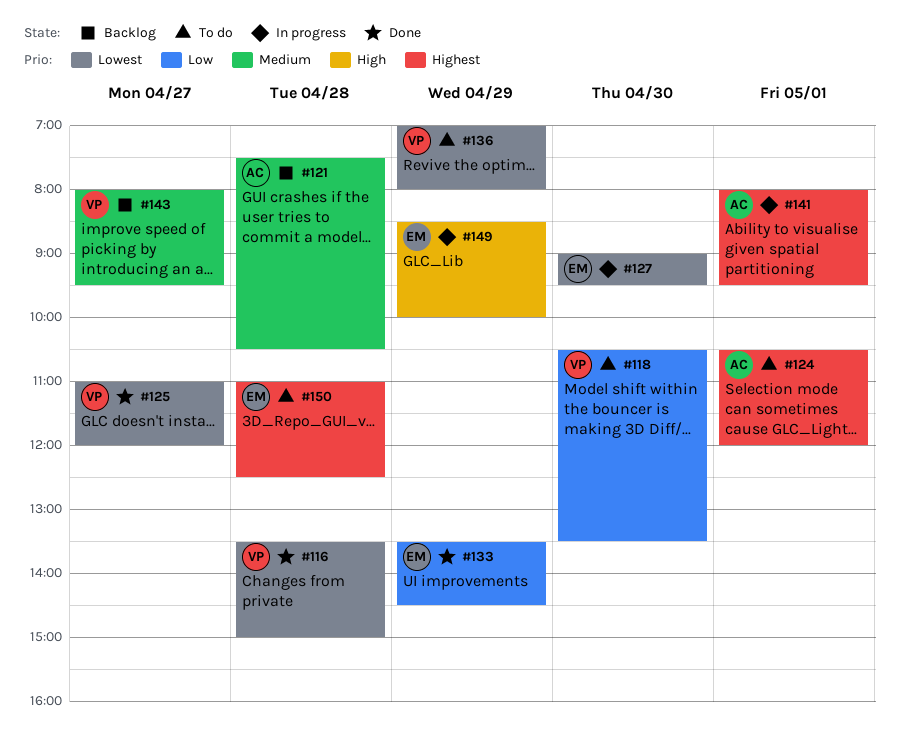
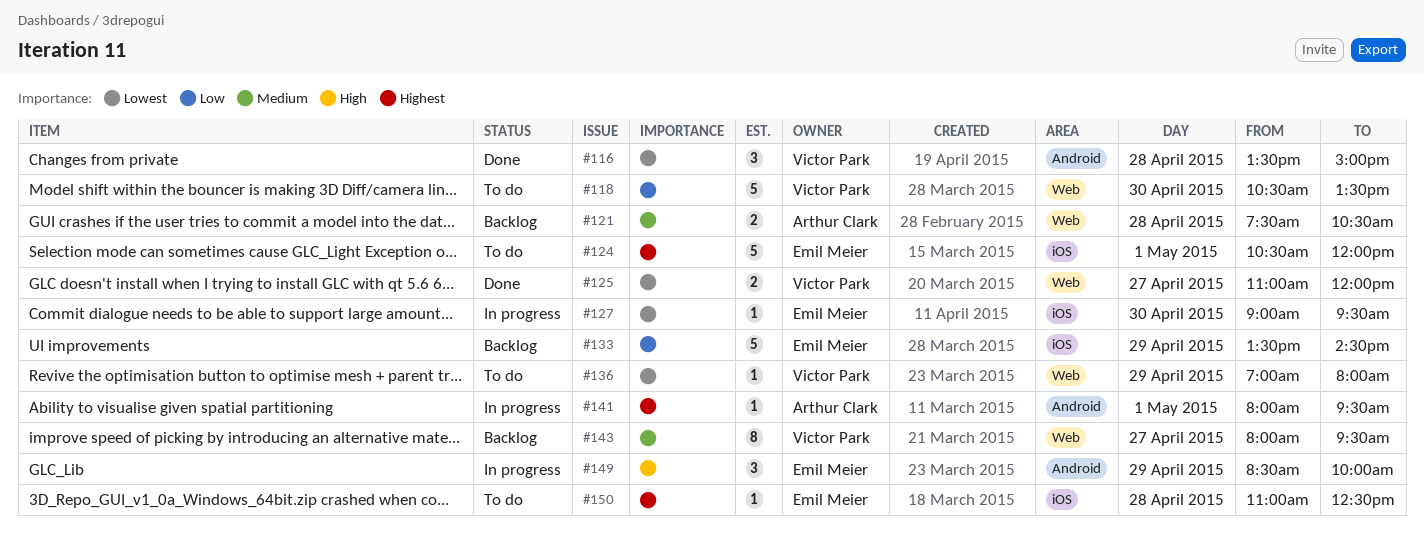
#124, owner: Arthur Clark -> Emil Meier
#133, status: Done -> Backlog

